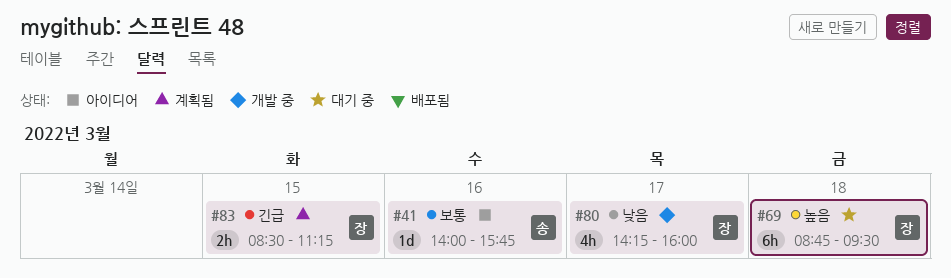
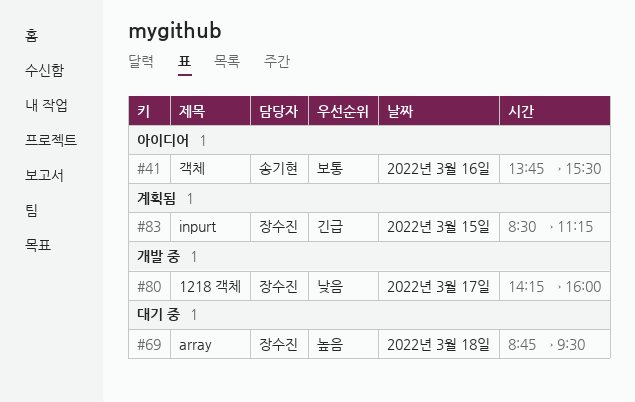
#41, begins: 14:00 -> 13:45
#41, ends: 15:45 -> 15:30

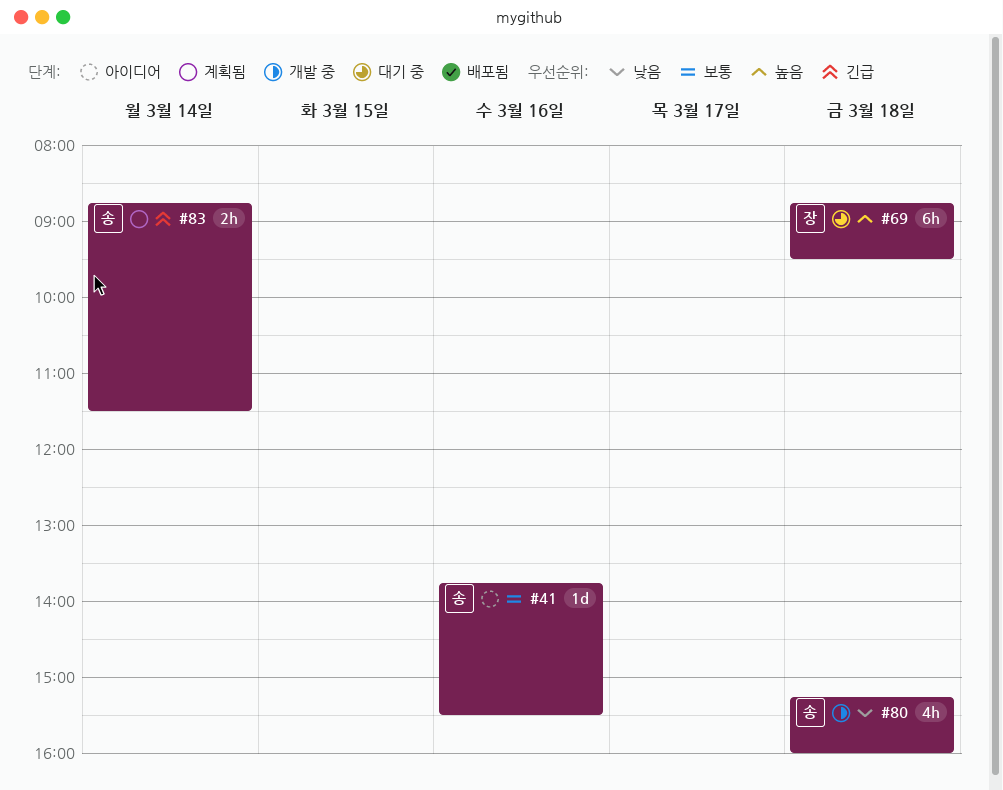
#80, owner: 장수진 -> 송기현
#80, day: Mar 17 -> Mar 18
#80, begins: 14:15 -> 15:15
#83, owner: 장수진 -> 송기현
#83, day: Mar 15 -> Mar 14
#83, begins: 08:30 -> 08:45
#83, ends: 11:15 -> 11:30

